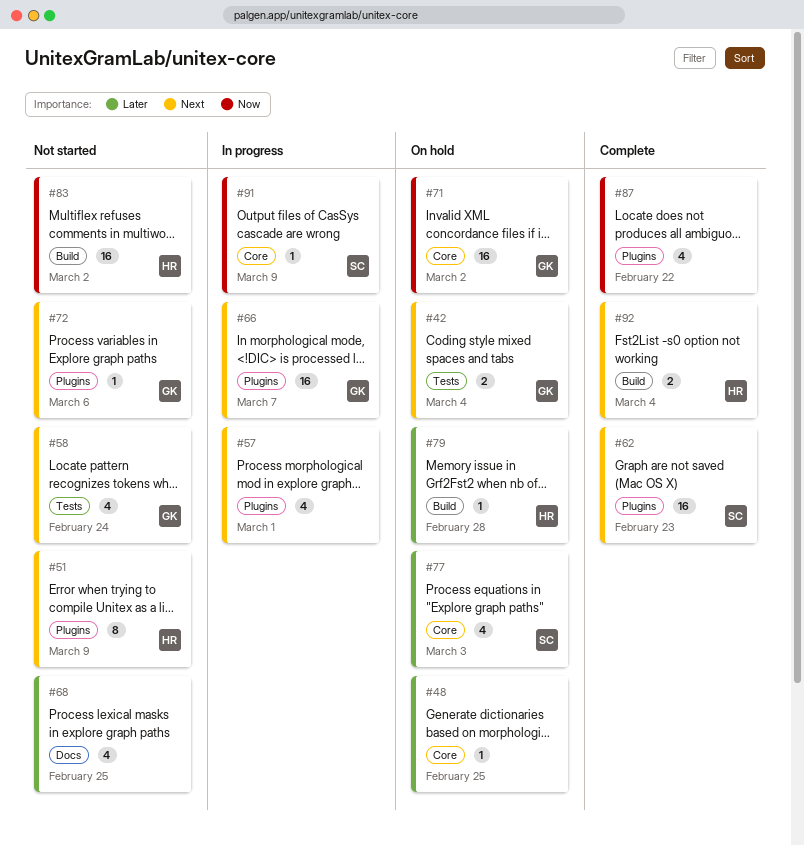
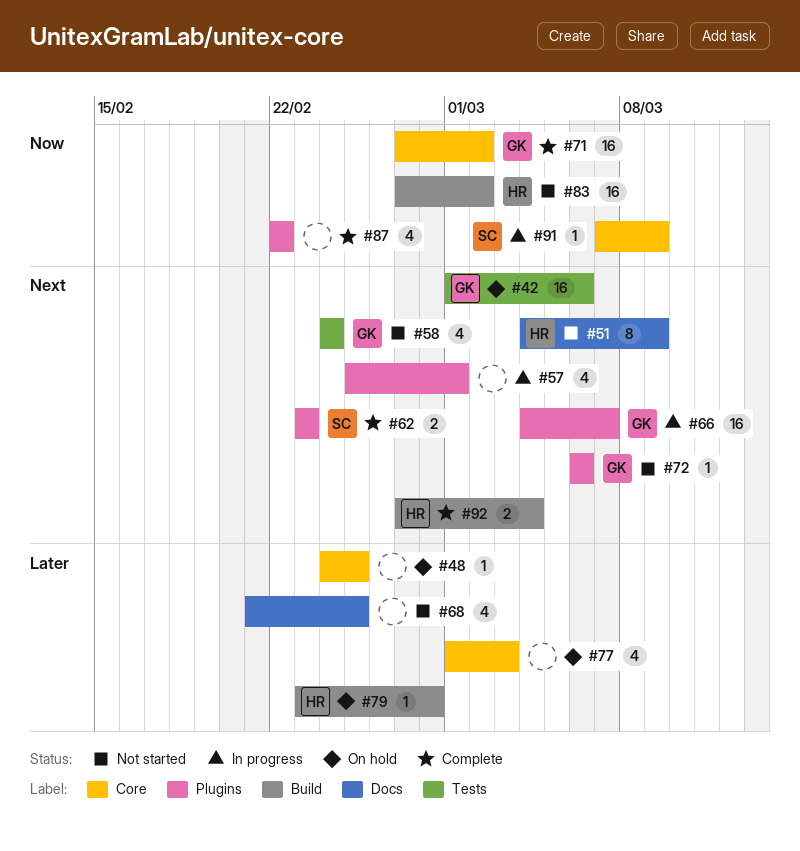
#42, estimate: 2 -> 16
#42, due: Mar 4 -> Mar 6
#51, label: Plugins -> Docs
#62, estimate: 16 -> 2
#71, status: On hold -> Complete
#77, owner: SC -> none

